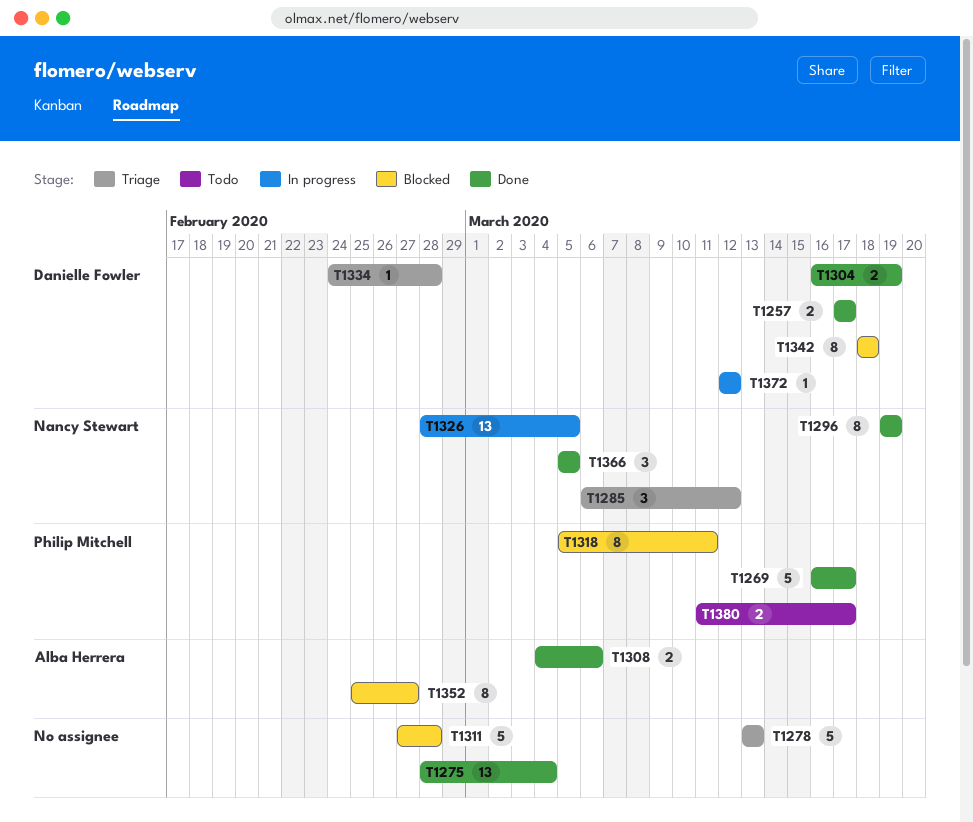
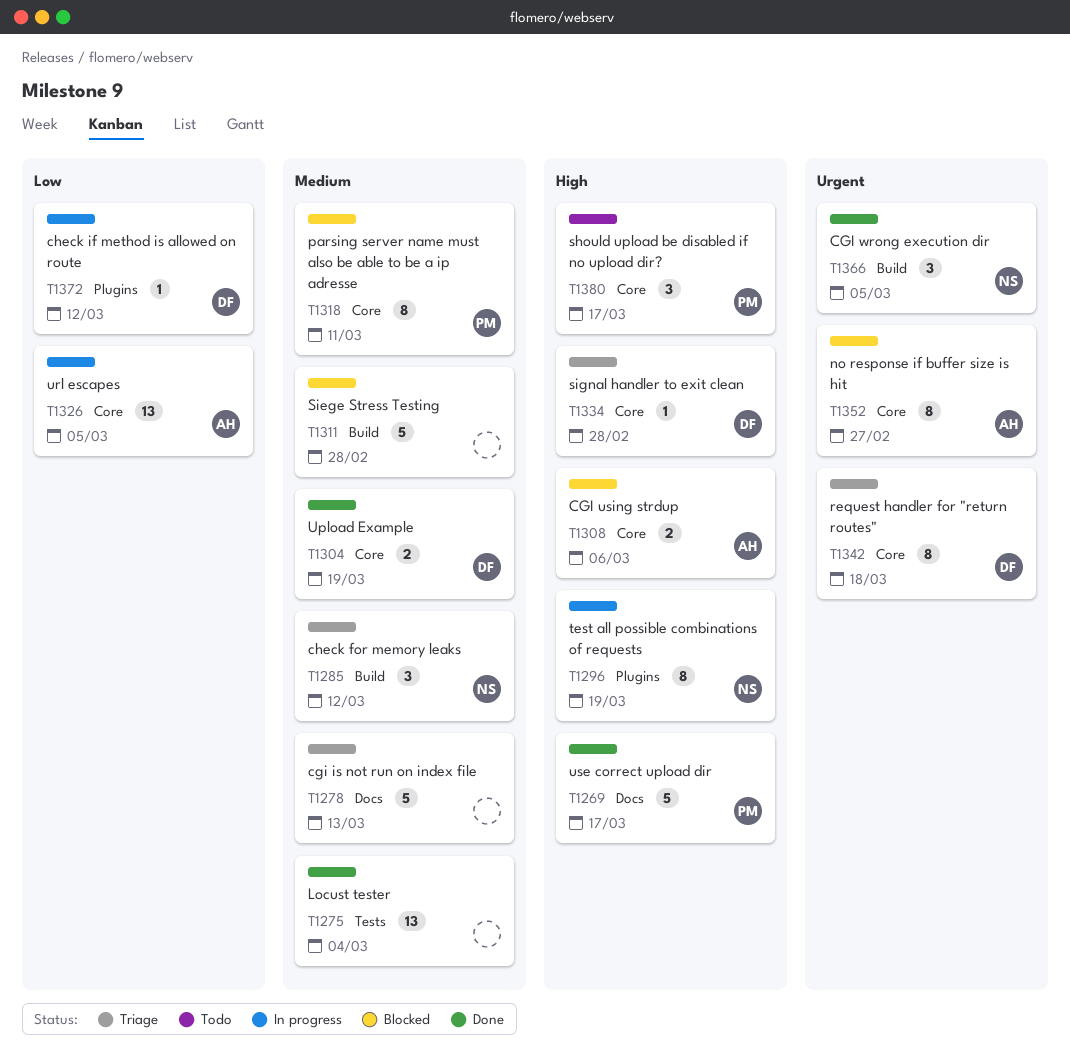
T1257: present -> none
T1296, status: Done -> In progress
T1308, status: Done -> Blocked
T1326, owner: Nancy Stewart -> Alba Herrera
T1342, status: Blocked -> Triage
T1380, estimate: 2 -> 3

